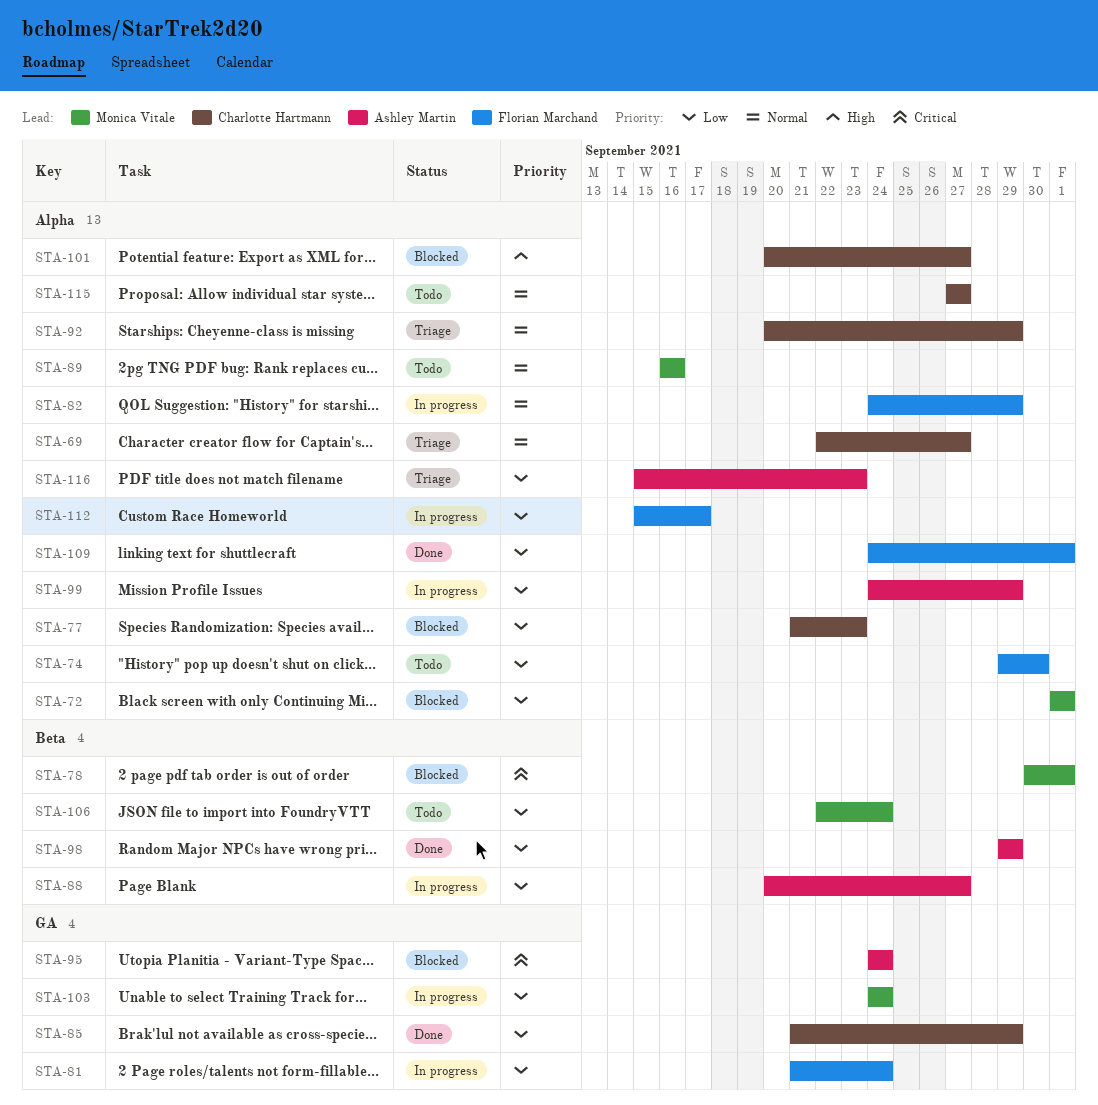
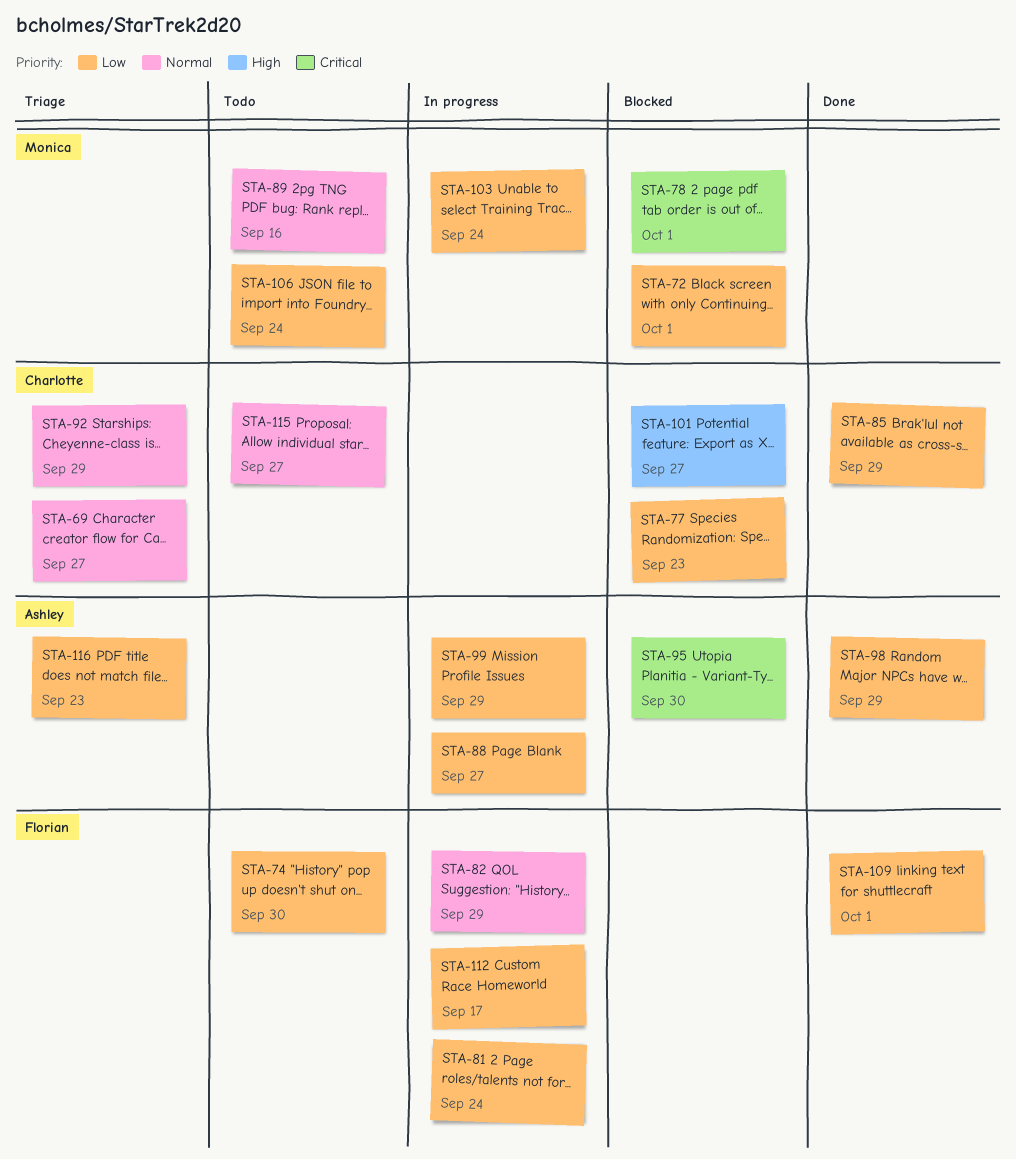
STA-95, due: Sep 24 -> Sep 30

